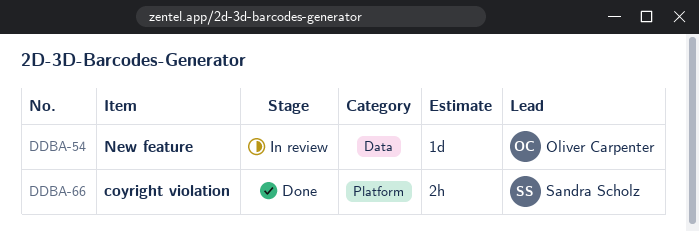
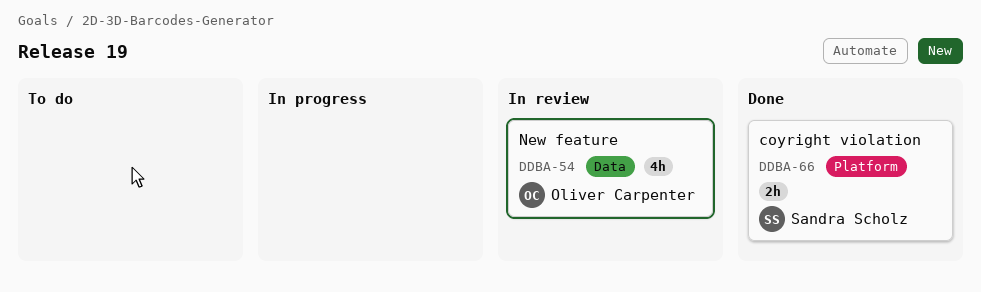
DDBA-54, estimate: 1d -> 4h

